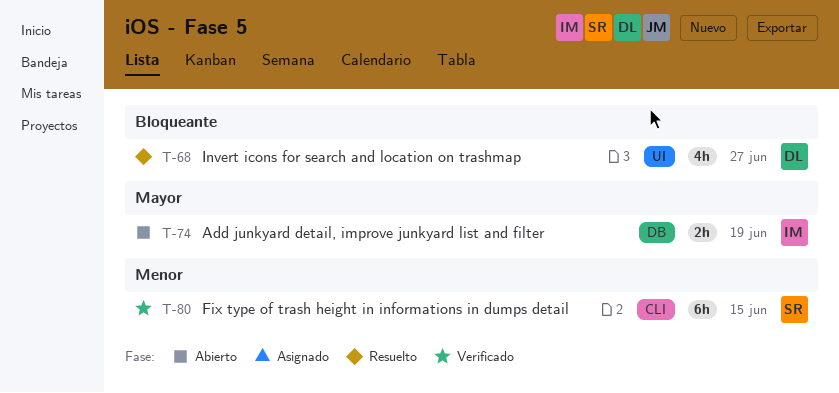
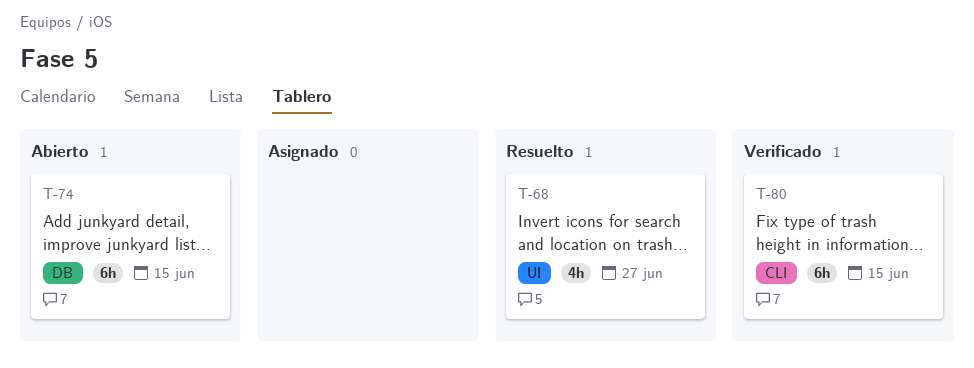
T-74, estimate: 2h -> 6h
T-74, due: Jun 19 -> Jun 15

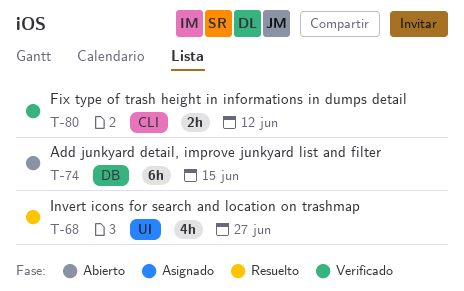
T-80, estimate: 6h -> 2h
T-80, due: Jun 15 -> Jun 12

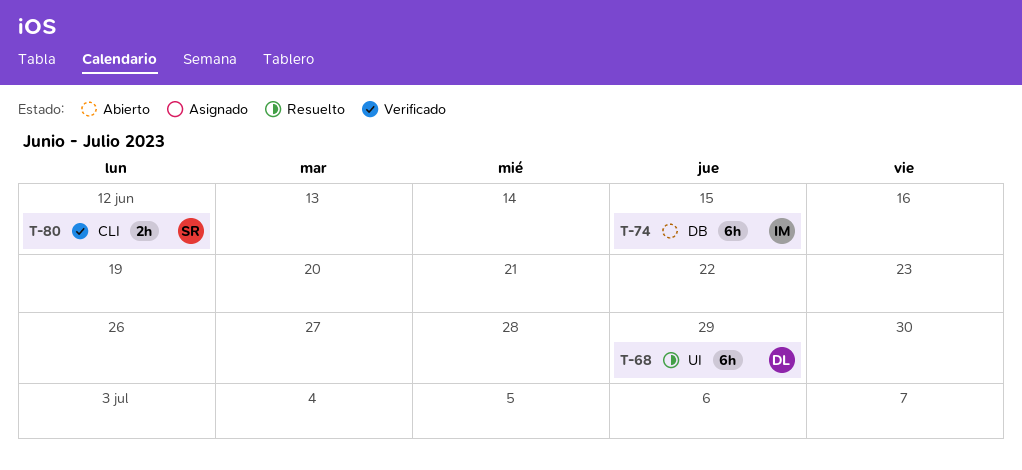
T-68, estimate: 4h -> 6h
T-68, due: Jun 27 -> Jun 29

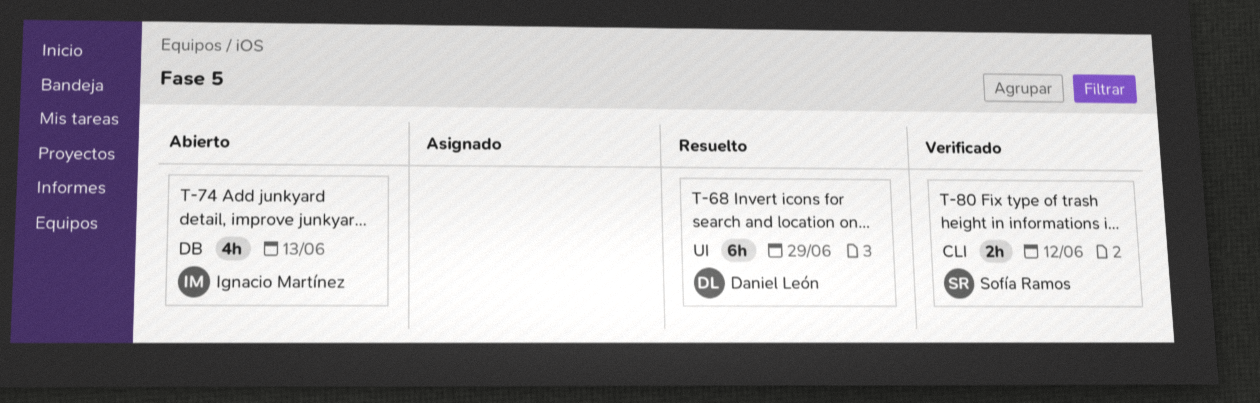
T-74, estimate: 6h -> 4h
T-74, due: Jun 15 -> Jun 13

